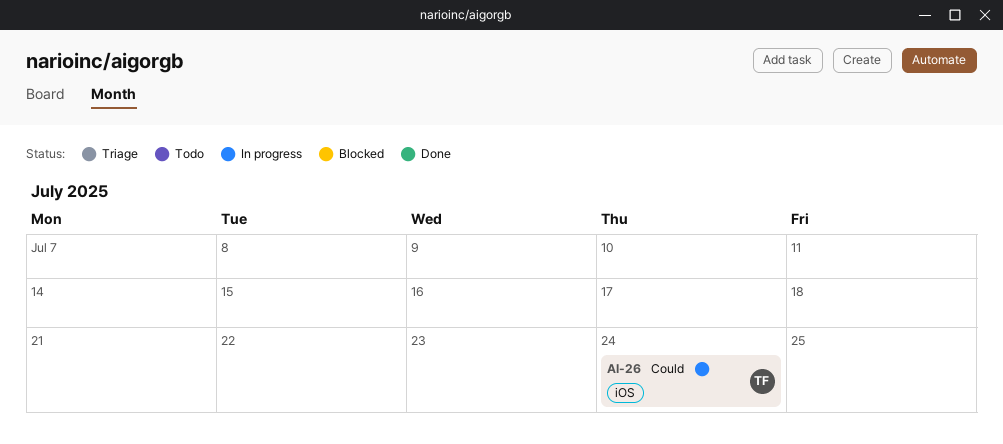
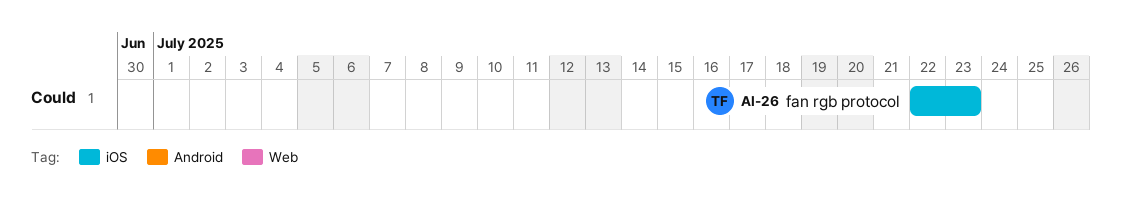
AI-26, due: Jul 24 -> Jul 23

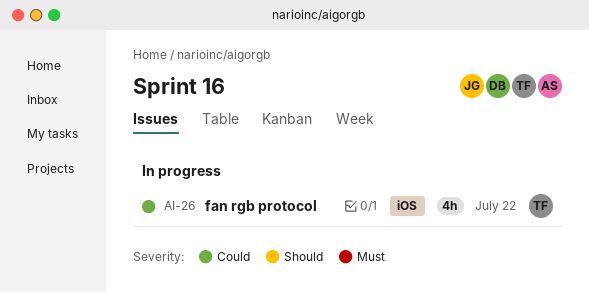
AI-26, due: Jul 23 -> Jul 22

